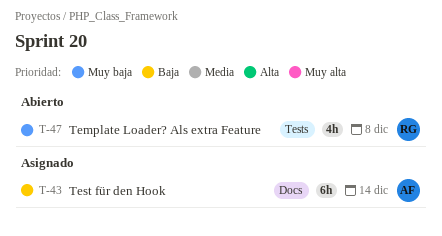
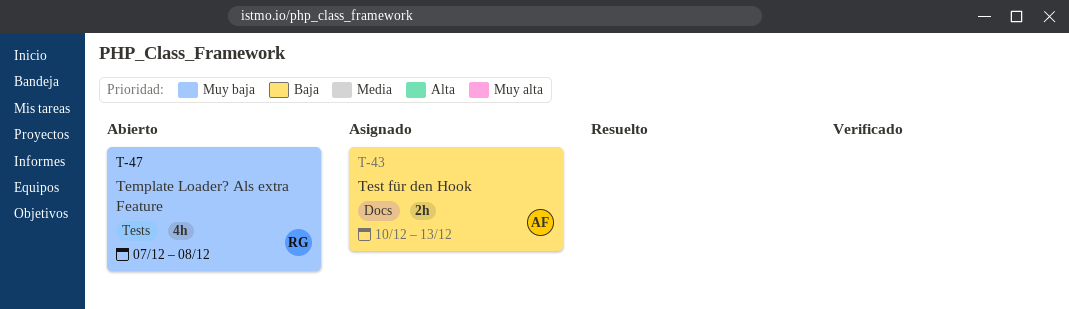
T-43, estimate: 6h -> 2h
T-43, due: Dec 14 -> Dec 13

